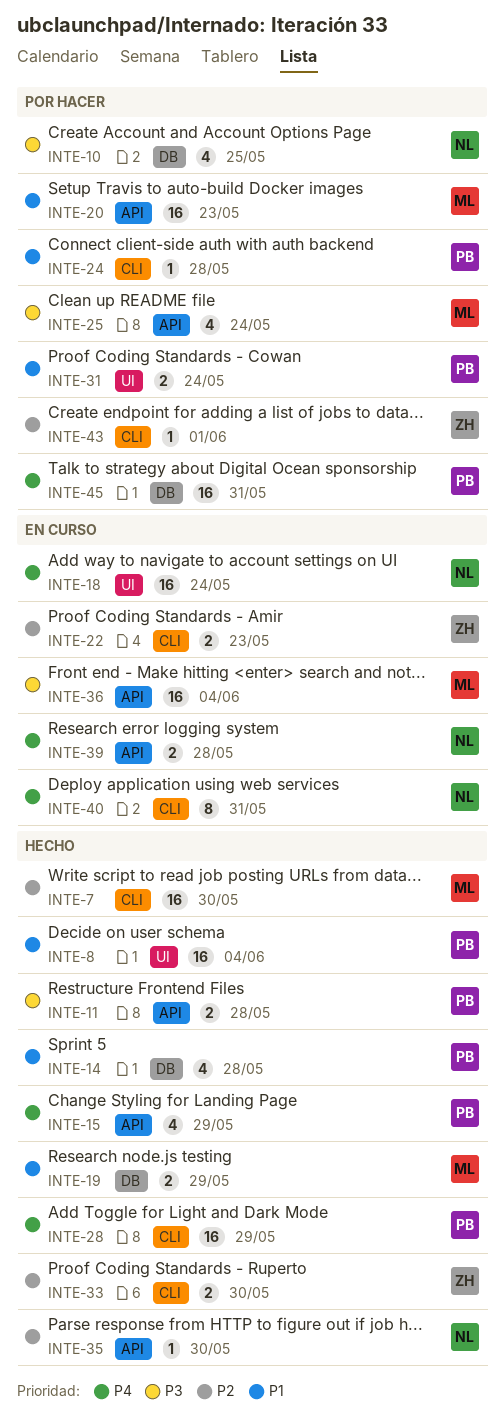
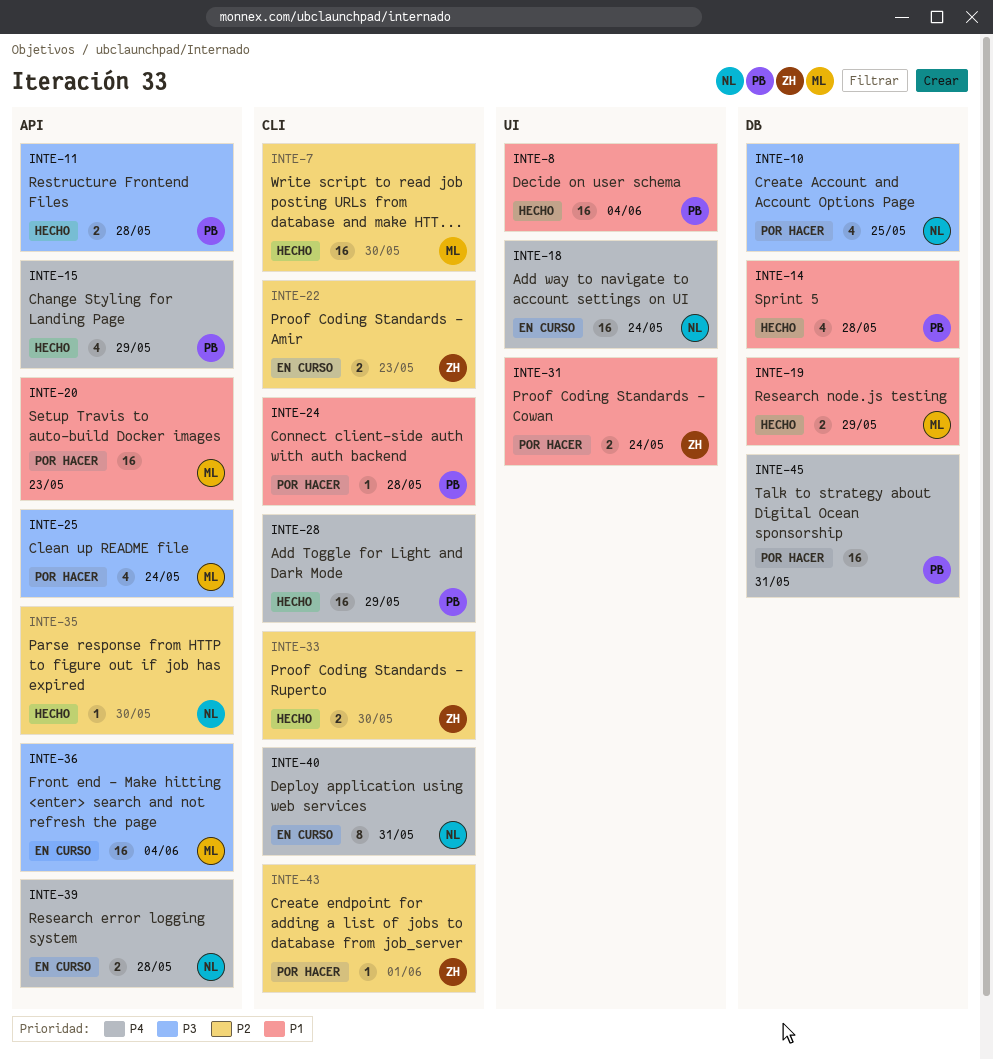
INTE-31, owner: PB -> ZH

